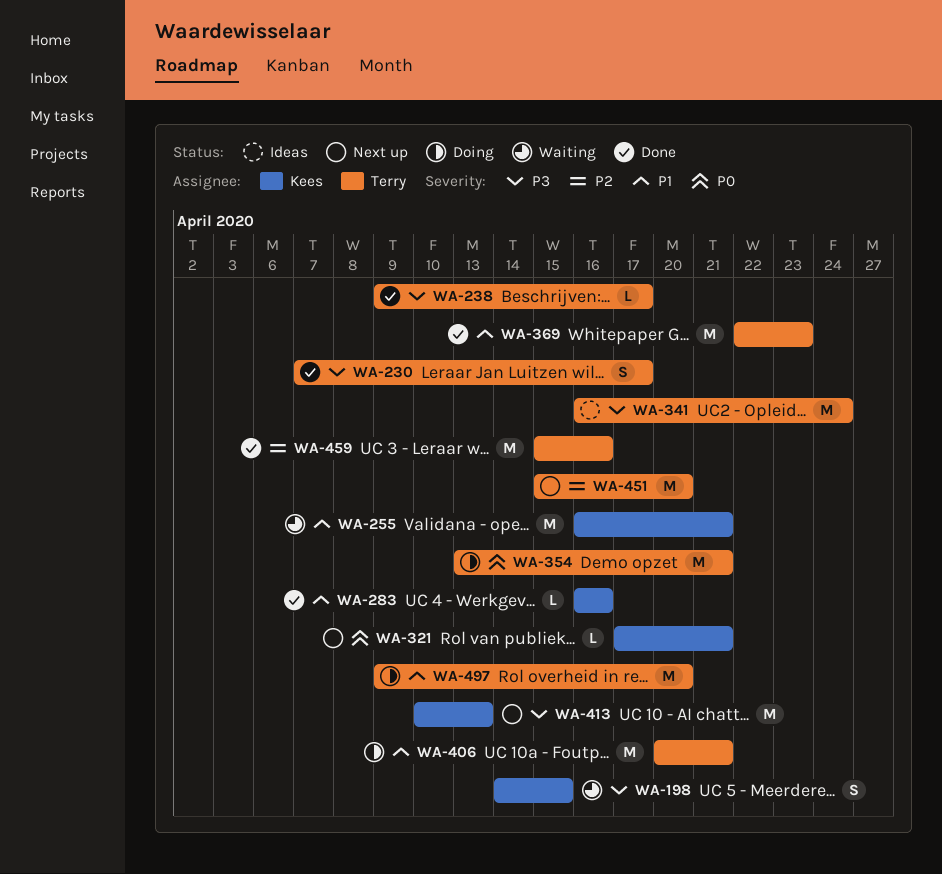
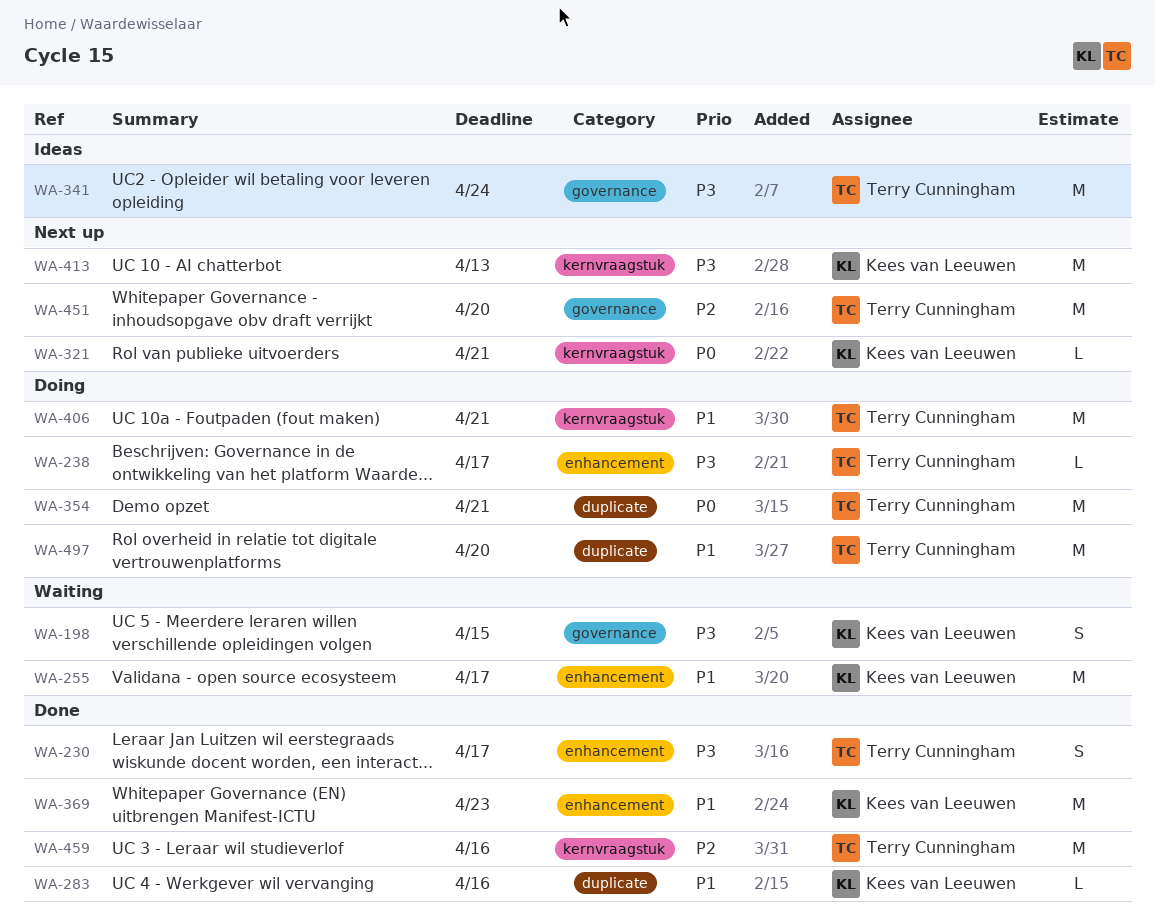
WA-238, status: Done -> Doing
WA-255, due: Apr 21 -> Apr 17
WA-369, owner: Terry Cunningham -> Kees van Leeuwen

